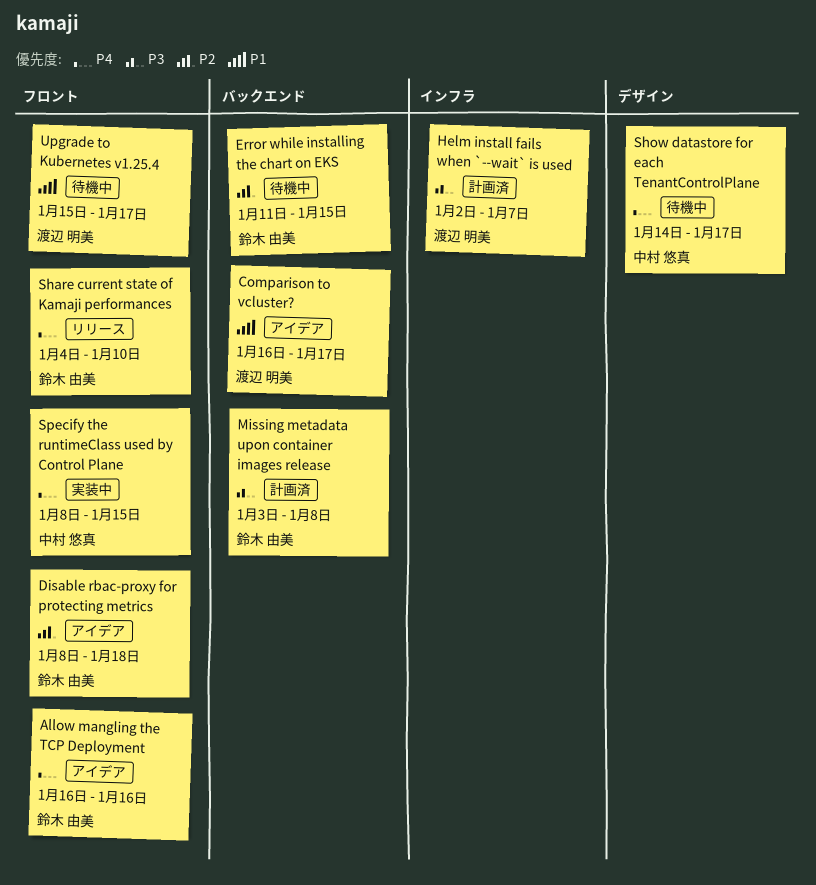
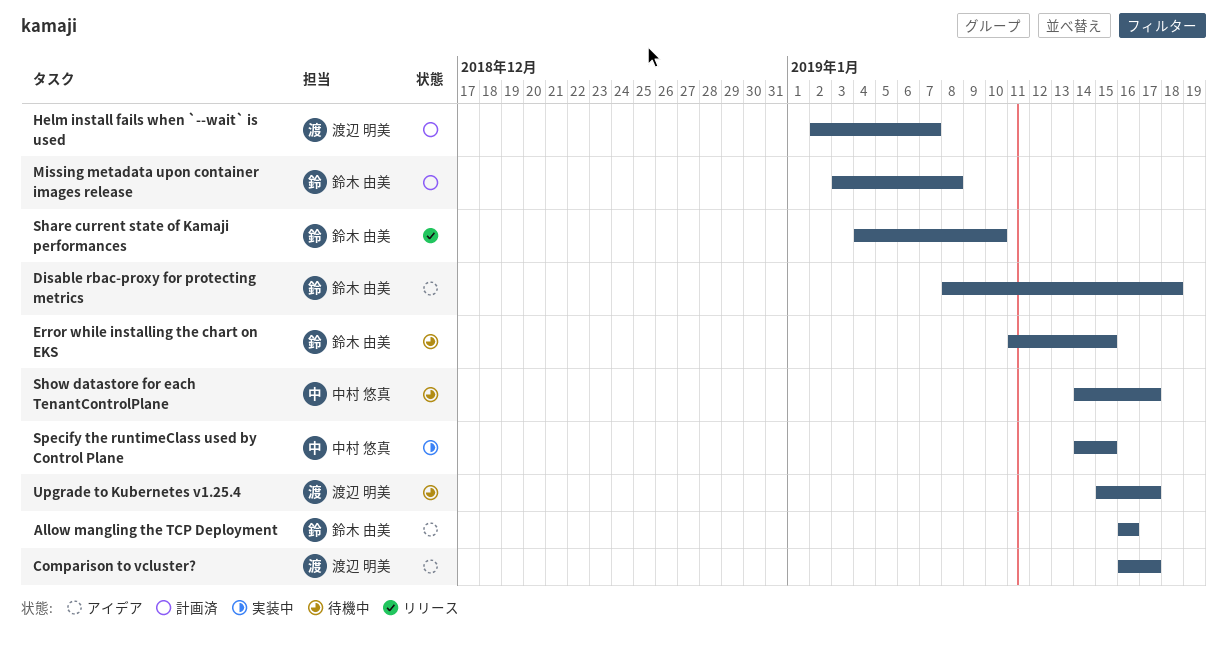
Specify the runtimeClass used by Control Plane, start: Jan 8 -> Jan 14

